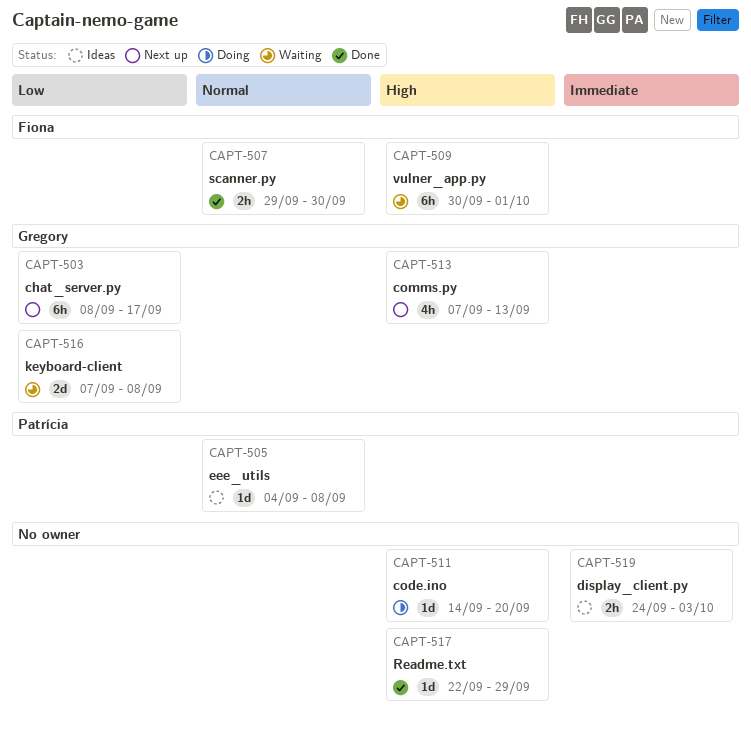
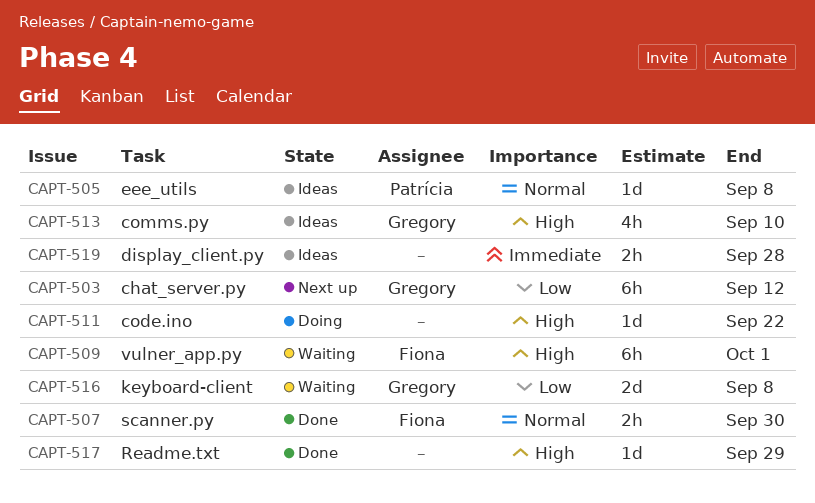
CAPT-503, due: Sep 17 -> Sep 12
CAPT-511, due: Sep 20 -> Sep 22
CAPT-513, status: Next up -> Ideas
CAPT-513, due: Sep 13 -> Sep 10
CAPT-519, due: Oct 3 -> Sep 28

